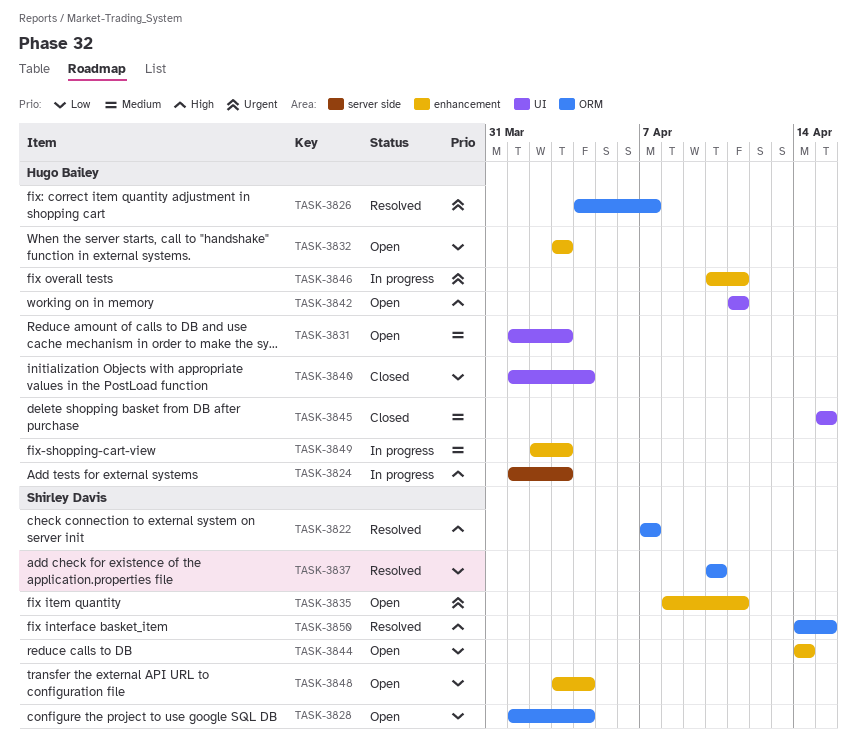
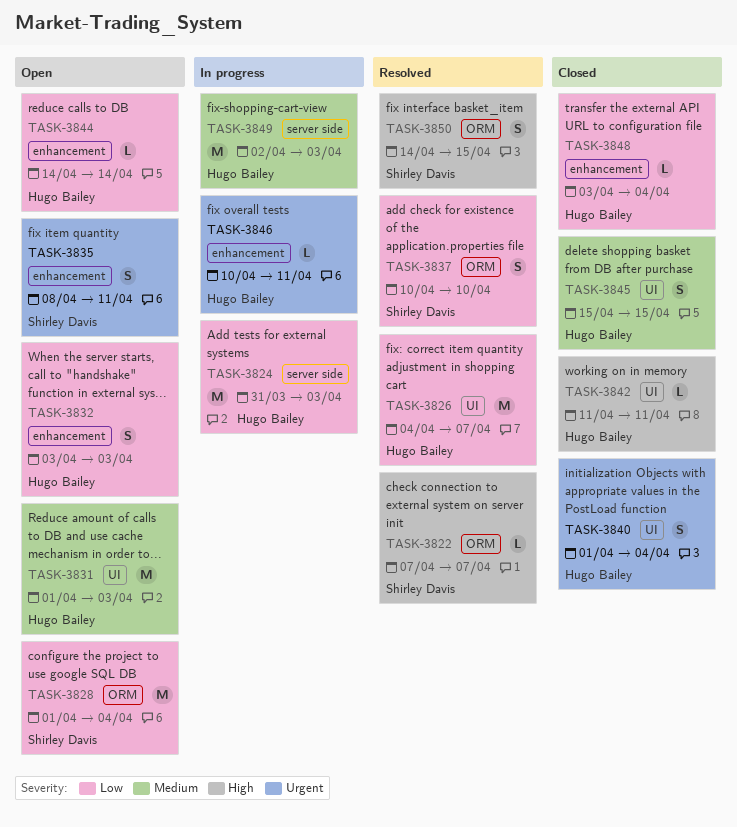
TASK-3824, priority: High -> Low
TASK-3824, start: Apr 1 -> Mar 31
TASK-3826, priority: Urgent -> Low
TASK-3826, label: ORM -> UI
TASK-3840, priority: Low -> Urgent
TASK-3842, status: Open -> Closed
TASK-3844, owner: Shirley Davis -> Hugo Bailey
TASK-3848, status: Open -> Closed
TASK-3848, owner: Shirley Davis -> Hugo Bailey
TASK-3849, label: enhancement -> server side

